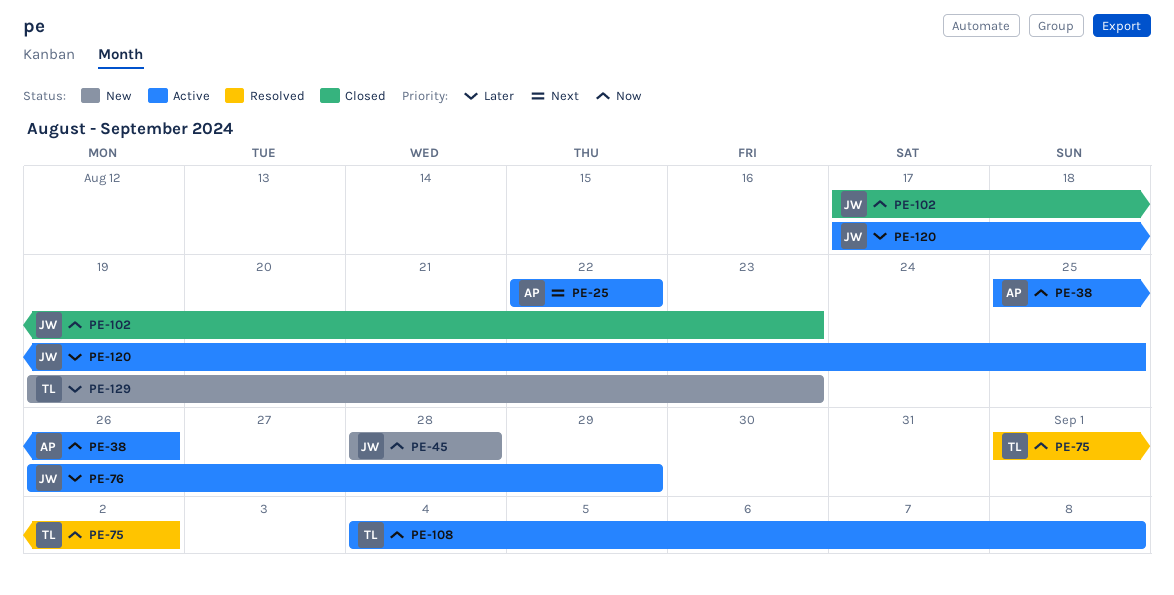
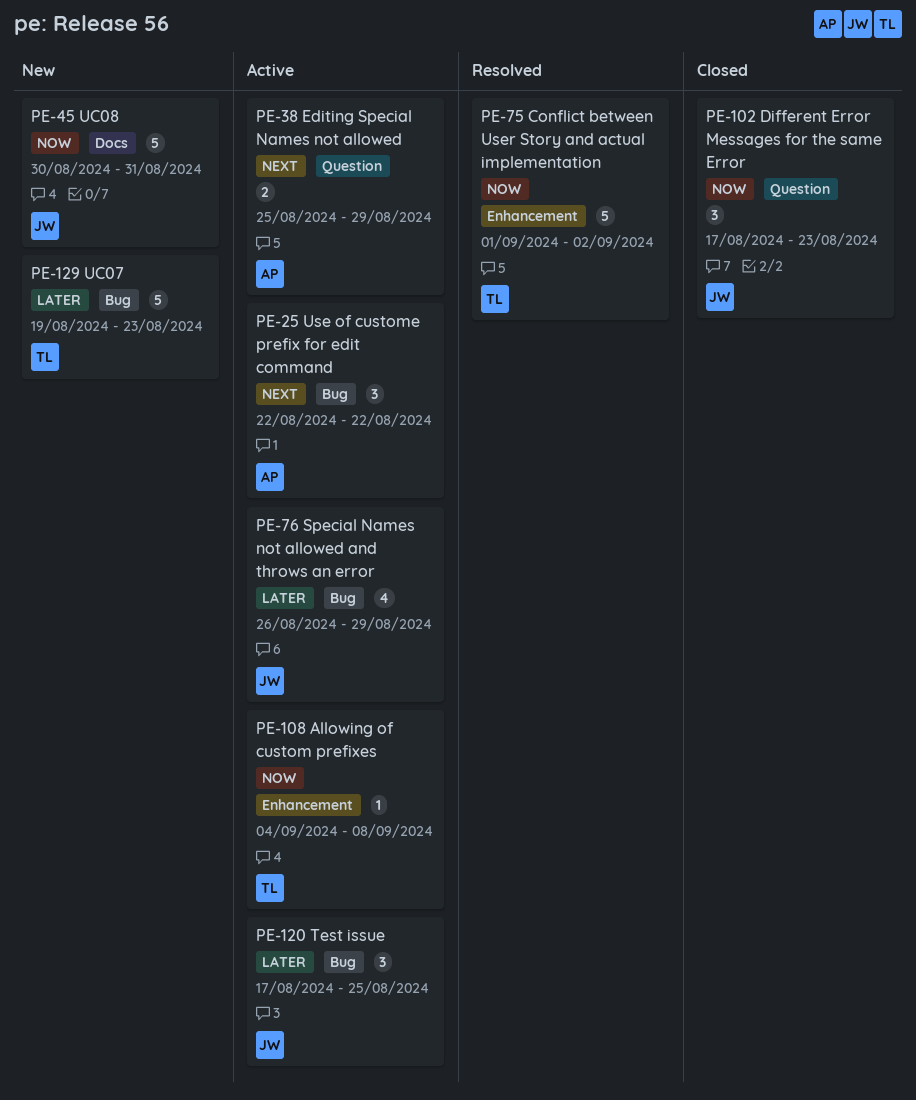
PE-38, priority: Now -> Next
PE-38, due: Aug 26 -> Aug 29
PE-45, start: Aug 28 -> Aug 30
PE-45, due: Aug 28 -> Aug 31

